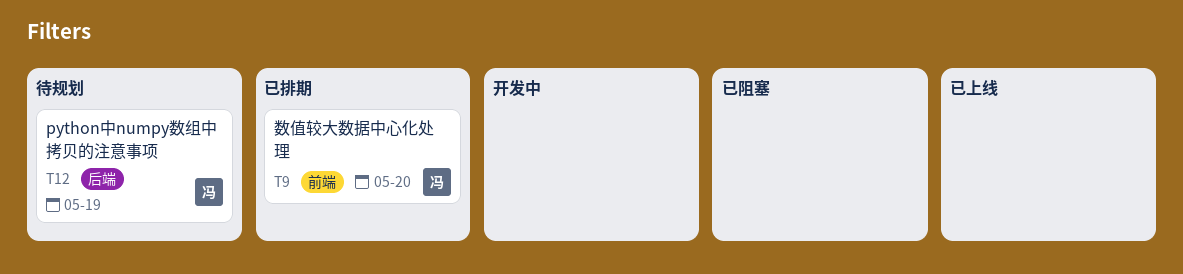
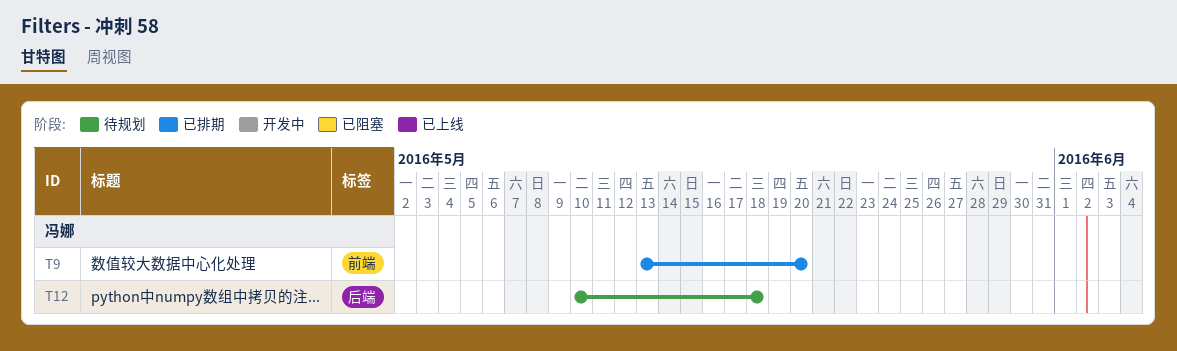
T12, due: May 19 -> May 18

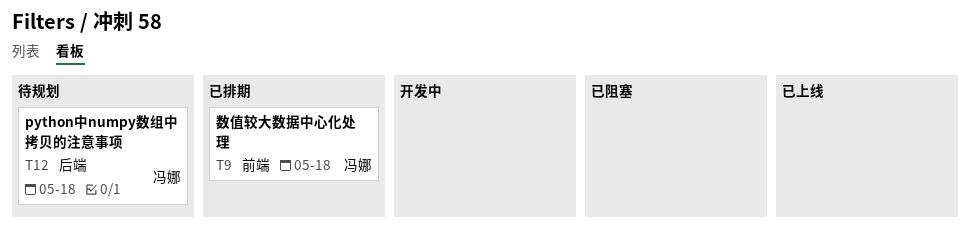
T9, due: May 20 -> May 18

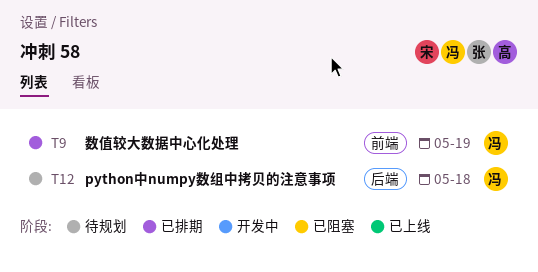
T9, due: May 18 -> May 19

